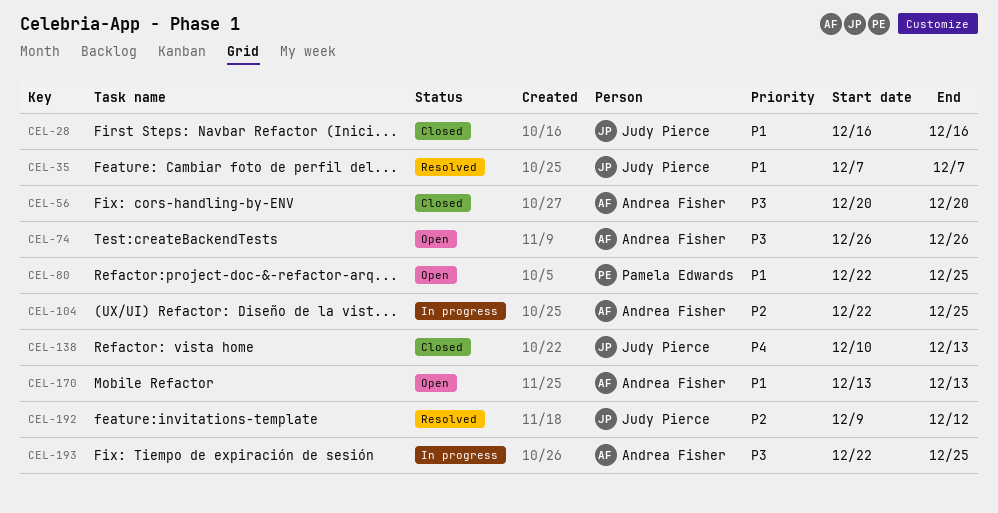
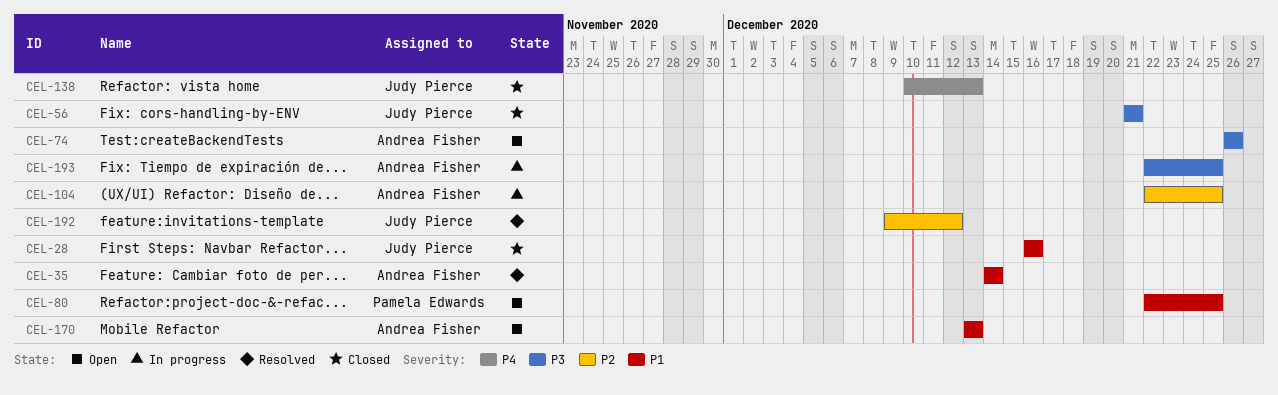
CEL-35, owner: Judy Pierce -> Andrea Fisher
CEL-35, start: Dec 7 -> Dec 14
CEL-35, due: Dec 7 -> Dec 14
CEL-56, owner: Andrea Fisher -> Judy Pierce
CEL-56, start: Dec 20 -> Dec 21
CEL-56, due: Dec 20 -> Dec 21

